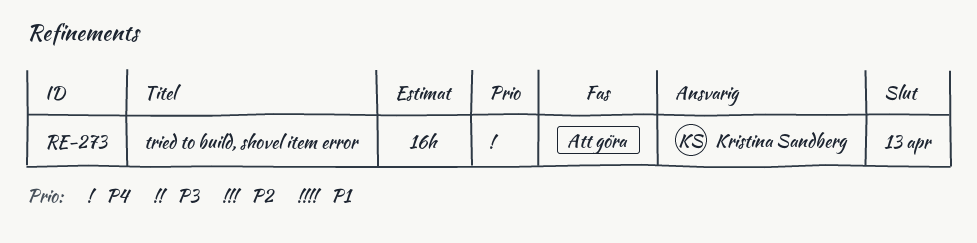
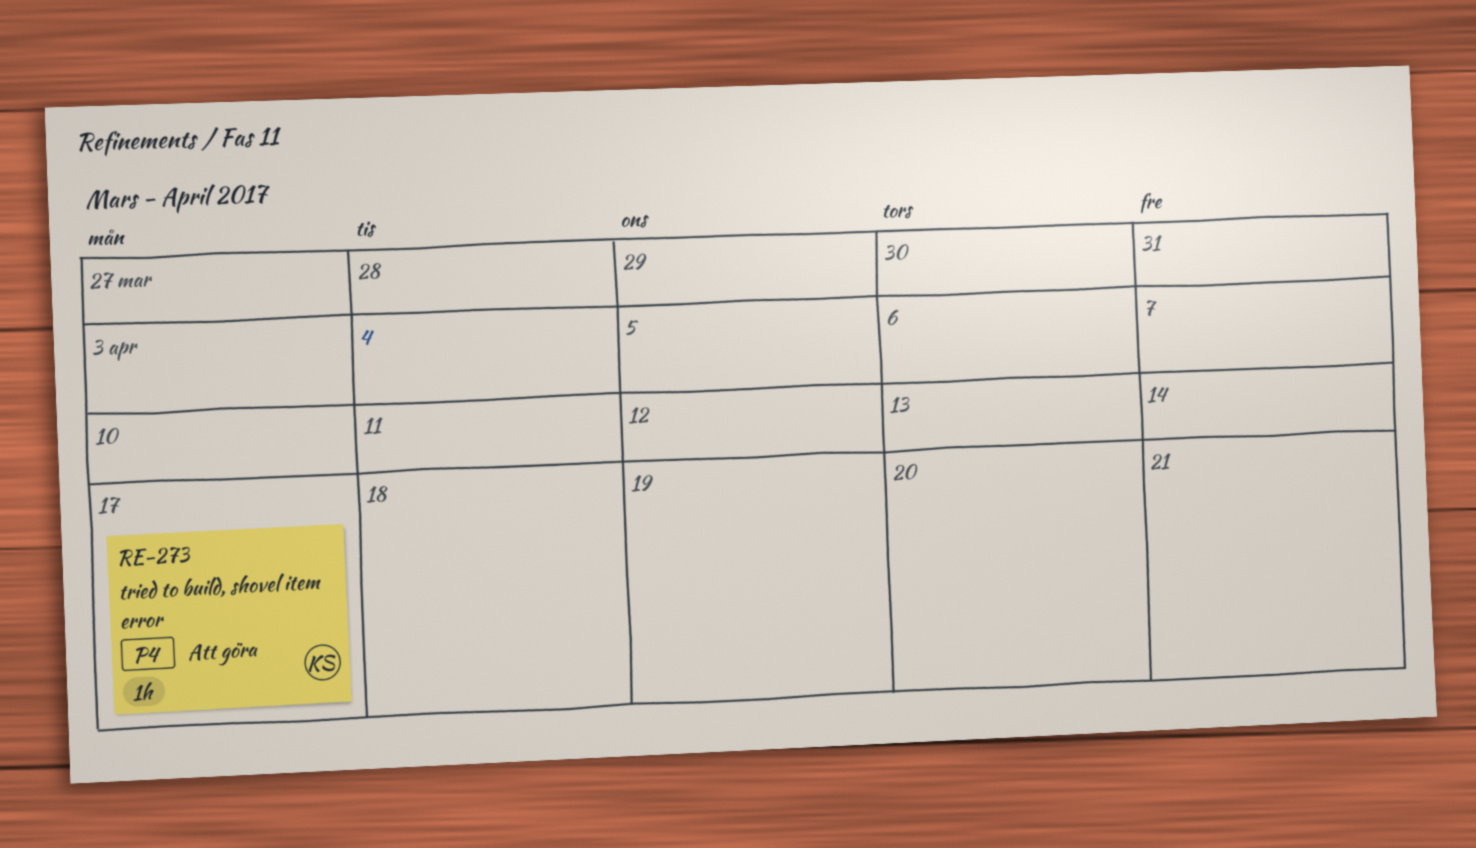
RE-273, estimate: 16h -> 1h
RE-273, due: Apr 13 -> Apr 17

